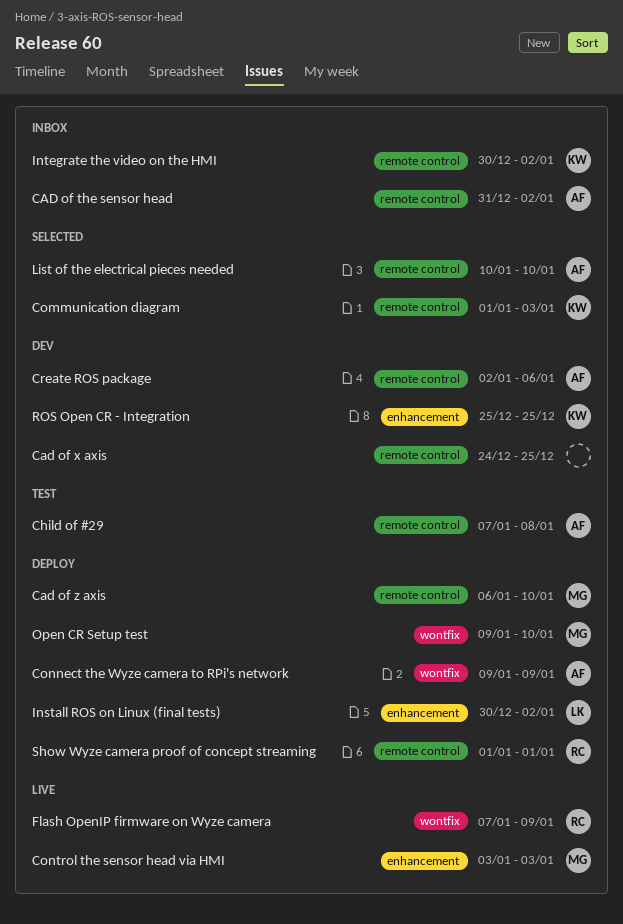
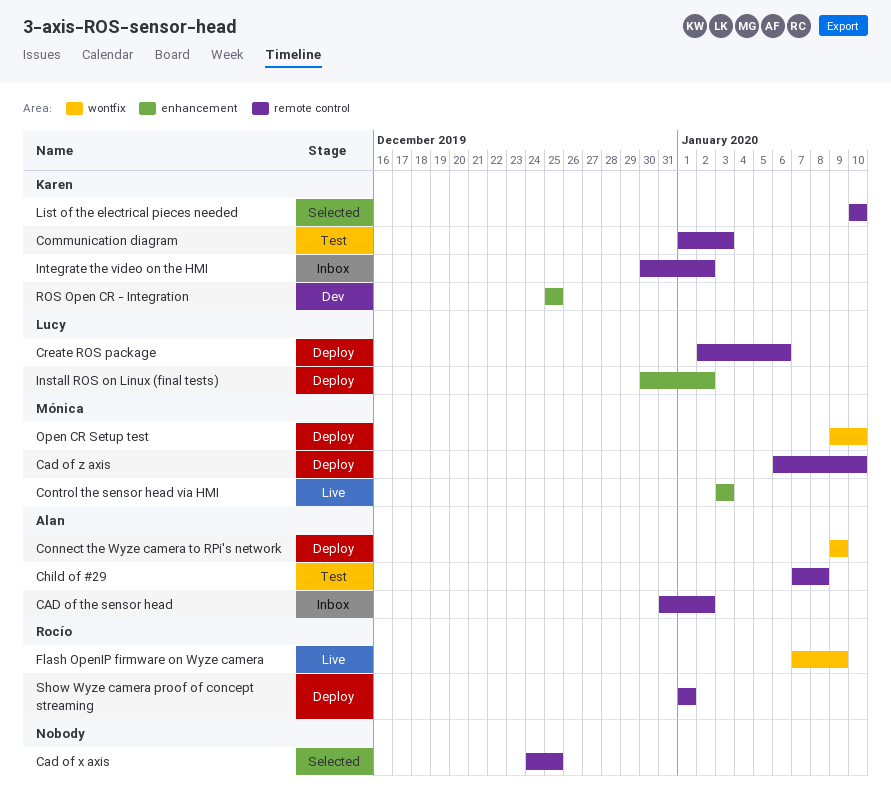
Cad of x axis, status: Dev -> Selected
Communication diagram, status: Selected -> Test
Create ROS package, status: Dev -> Deploy
Create ROS package, owner: Alan -> Lucy
List of the electrical pieces needed, owner: Alan -> Karen

